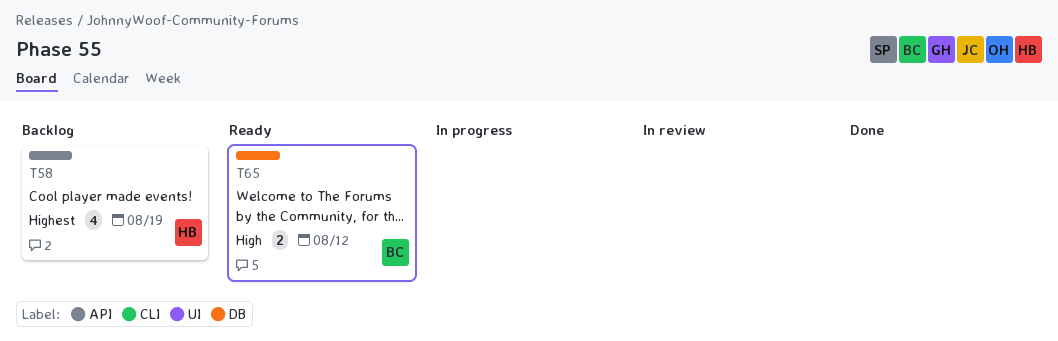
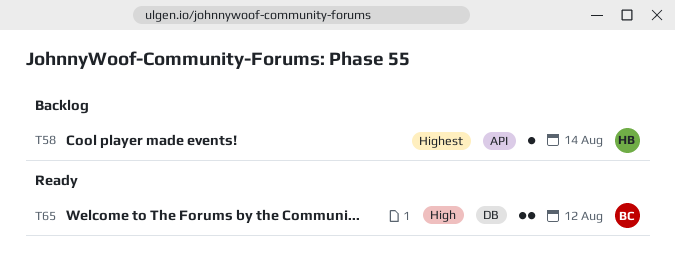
T58, estimate: 4 -> 1
T58, due: Aug 19 -> Aug 14

